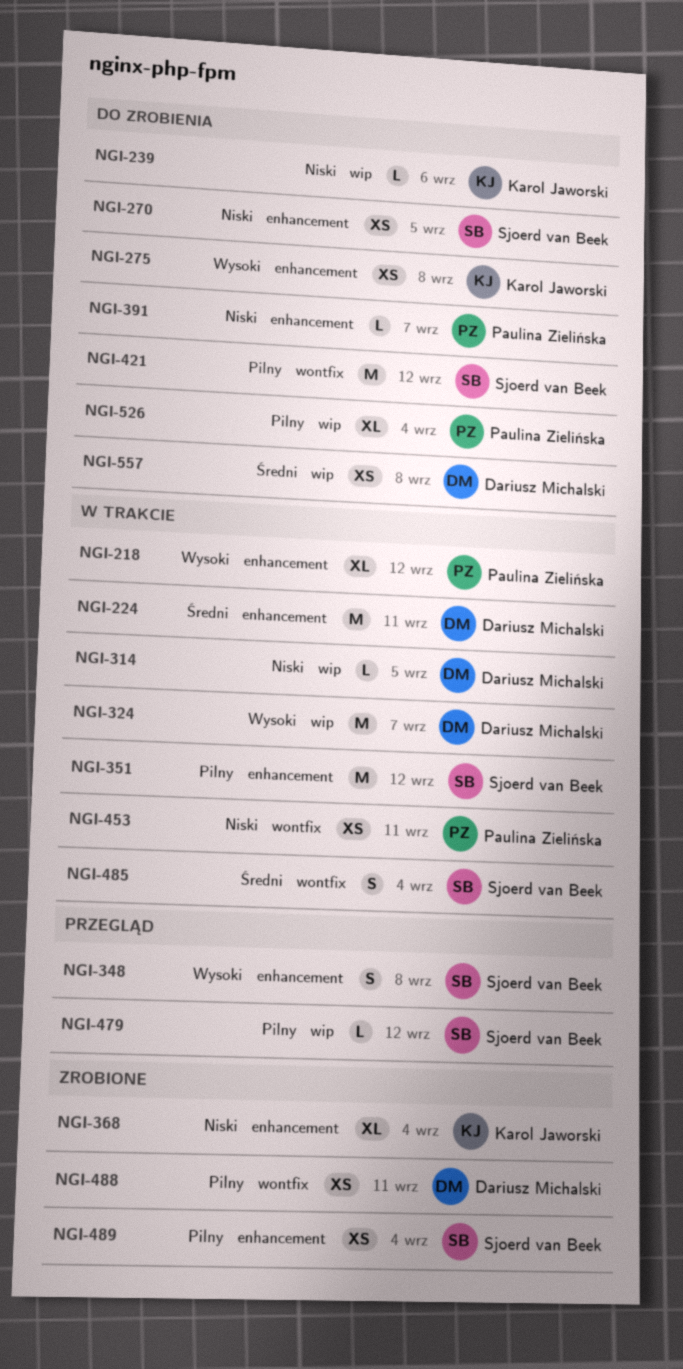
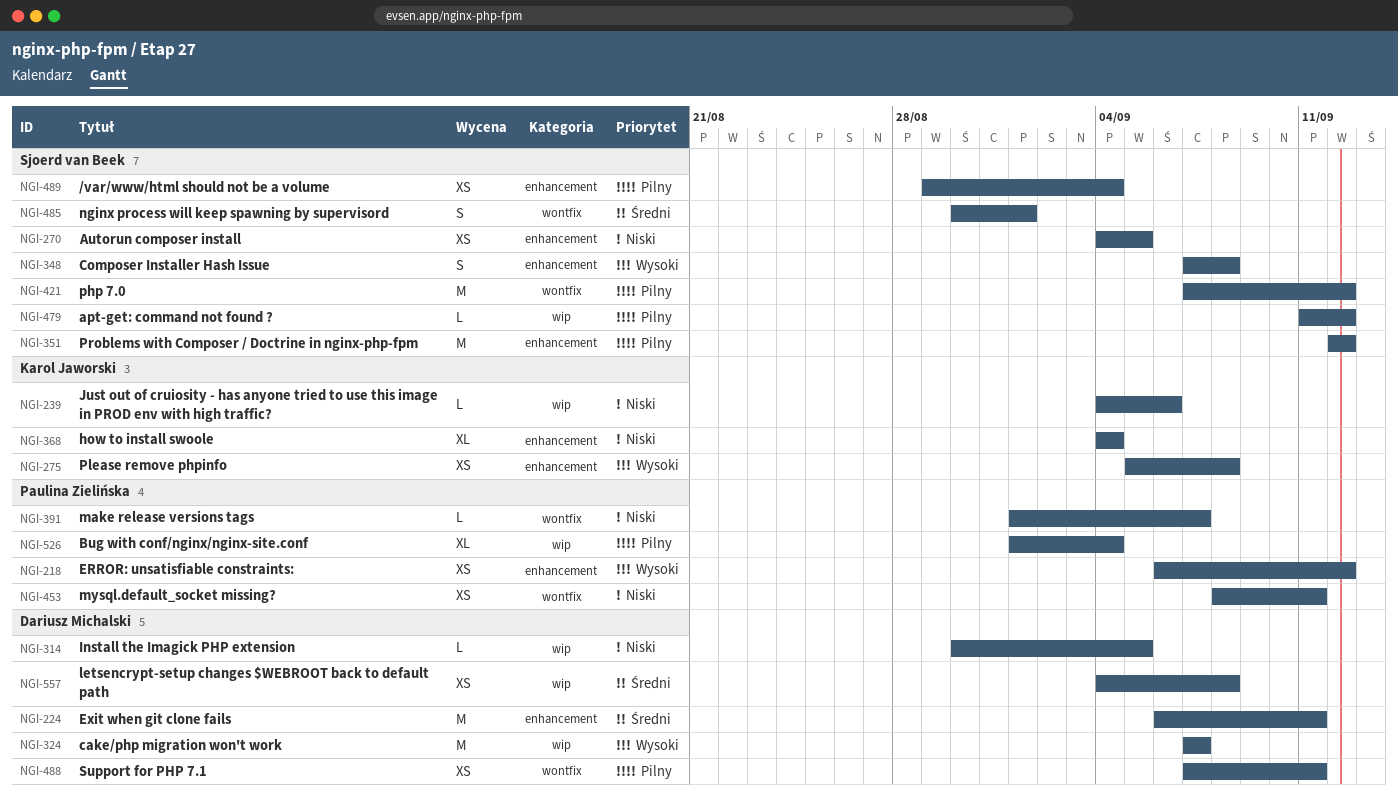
NGI-218, estimate: XL -> XS
NGI-391, label: enhancement -> wontfix
NGI-485, due: Sep 4 -> Sep 1

